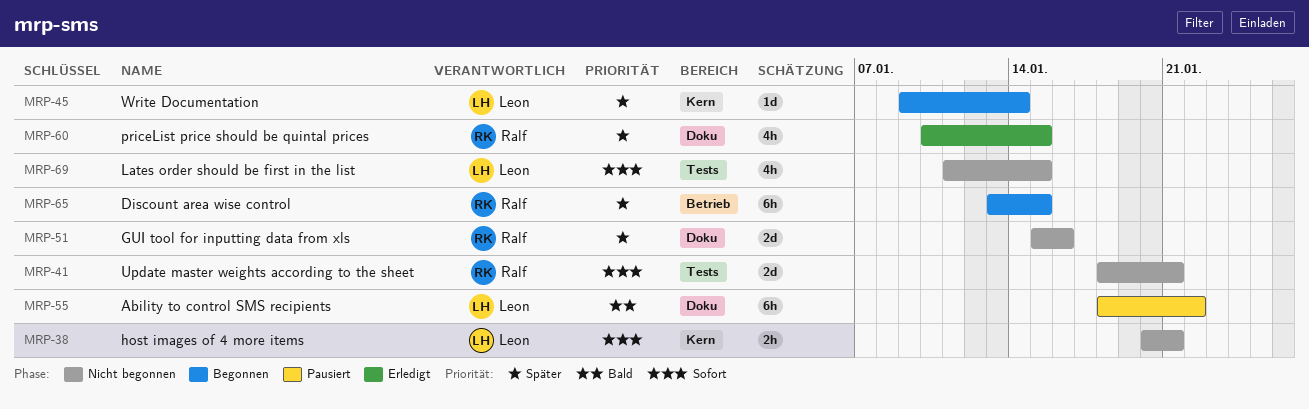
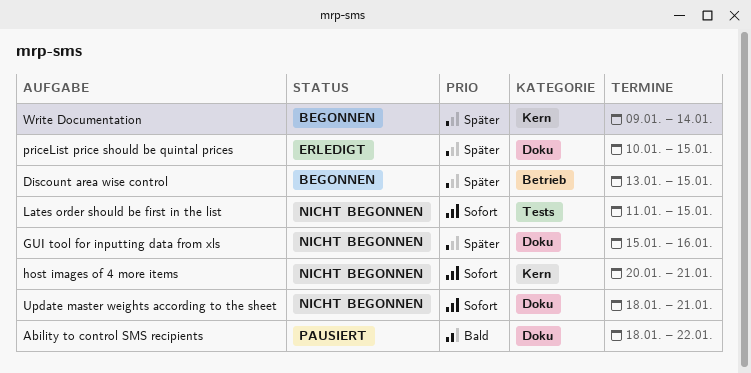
Update master weights according to the sheet, label: Tests -> Doku

